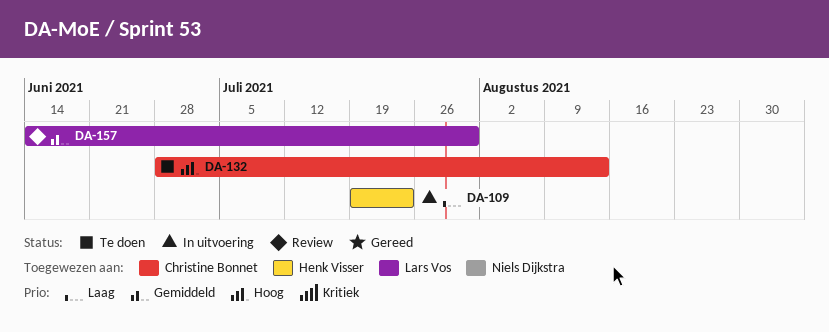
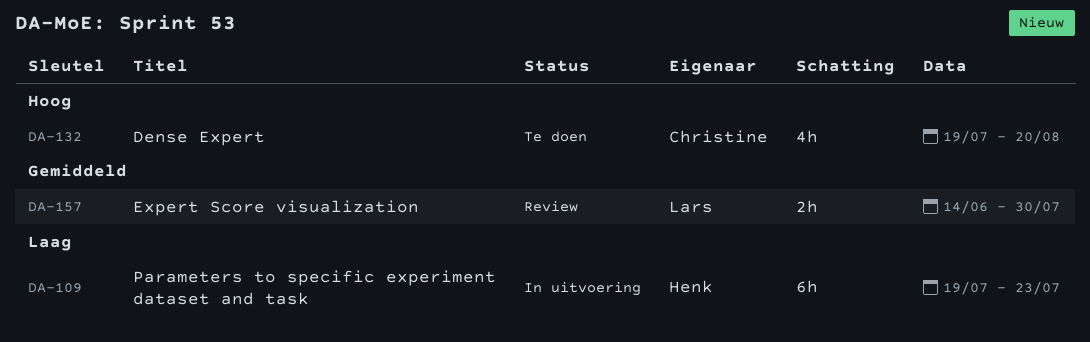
DA-132, start: Jun 28 -> Jul 19
DA-132, due: Aug 13 -> Aug 20

